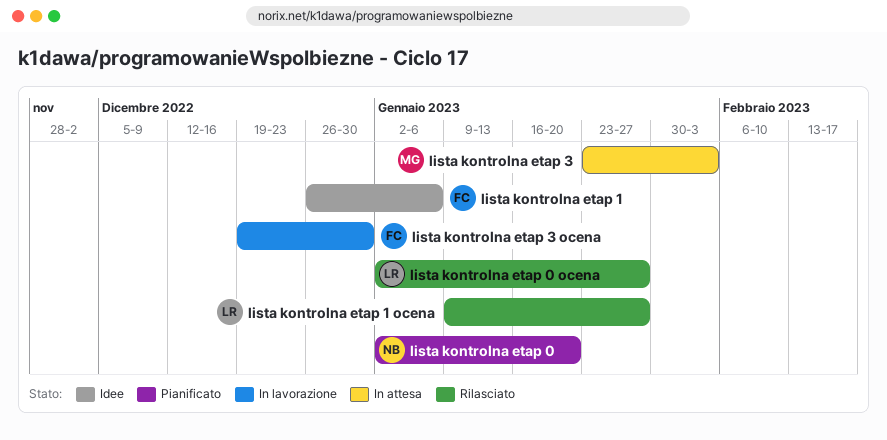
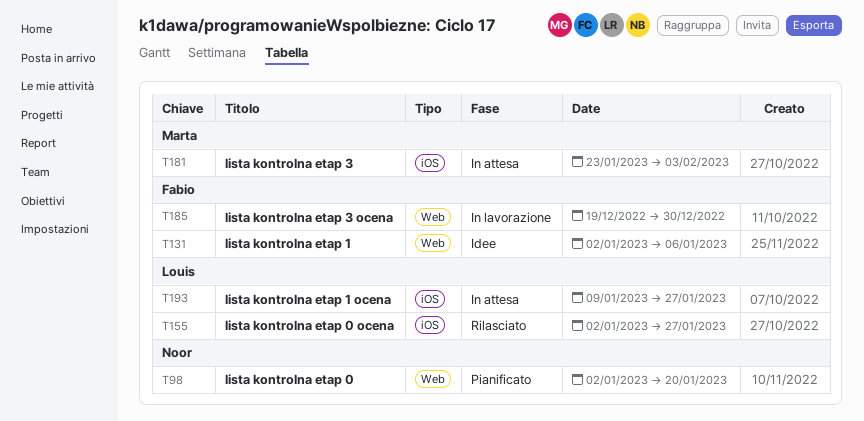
lista kontrolna etap 1, start: Dec 26 -> Jan 2
lista kontrolna etap 1 ocena, status: Rilasciato -> In attesa

